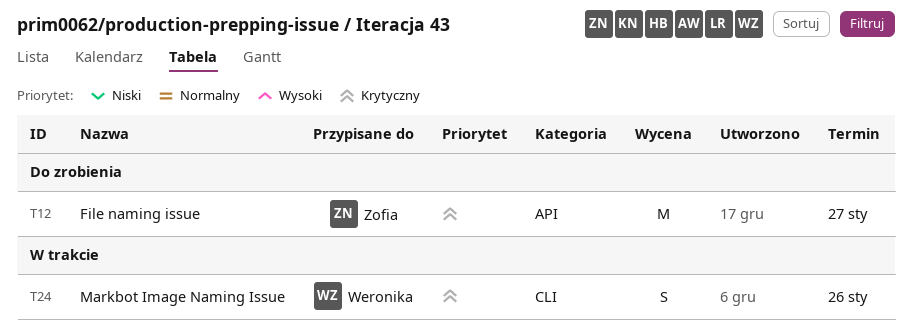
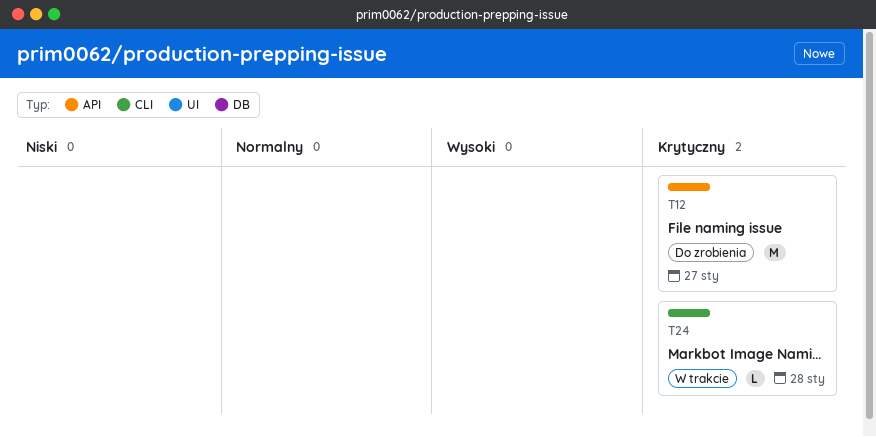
T24, estimate: S -> L
T24, due: Jan 26 -> Jan 28

